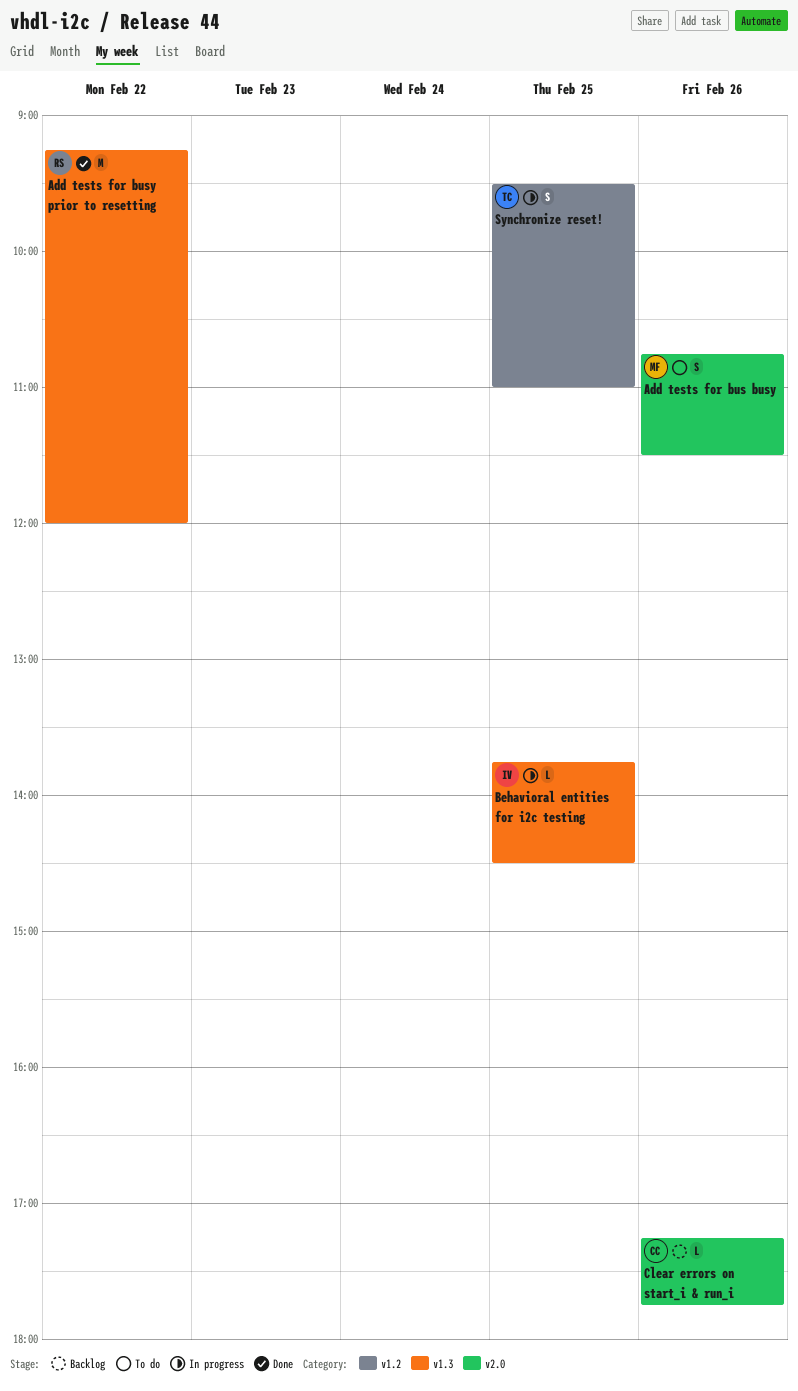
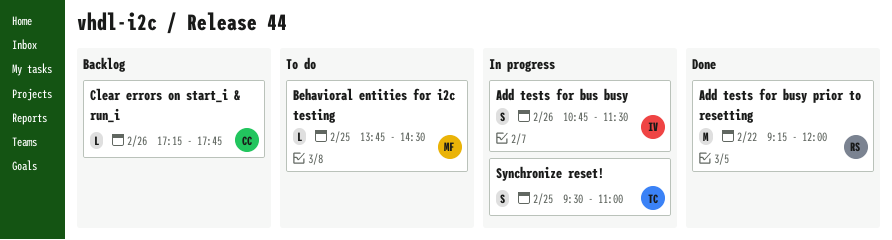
Add tests for bus busy, status: To do -> In progress
Add tests for bus busy, owner: MF -> IV
Behavioral entities for i2c testing, status: In progress -> To do
Behavioral entities for i2c testing, owner: IV -> MF

